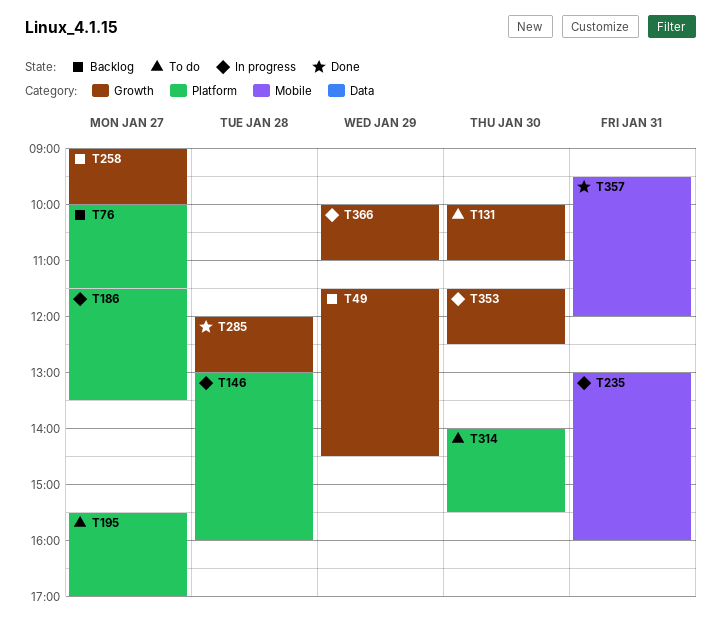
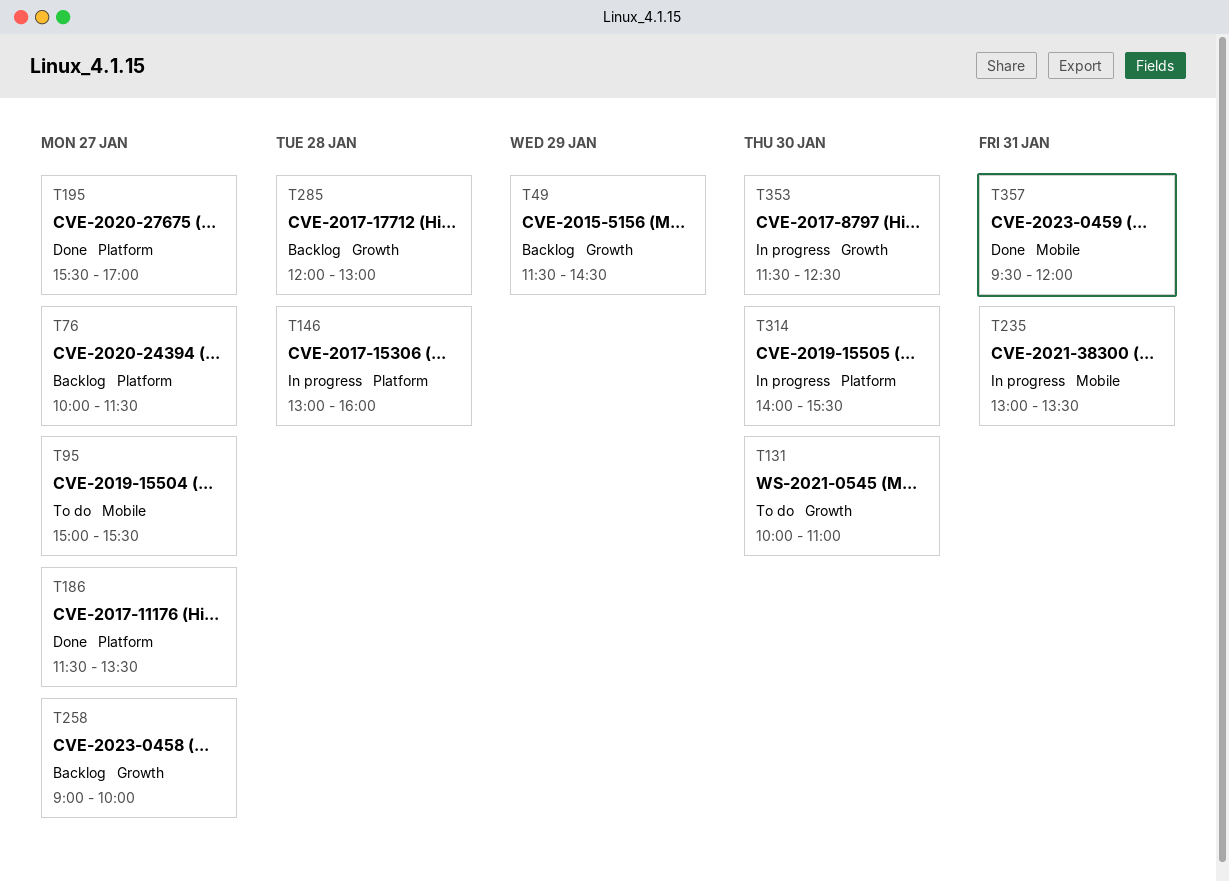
T95: none -> present
T186, status: In progress -> Done
T195, status: To do -> Done
T235, ends: 16:00 -> 13:30
T285, status: Done -> Backlog
T314, status: To do -> In progress
T366: present -> none

